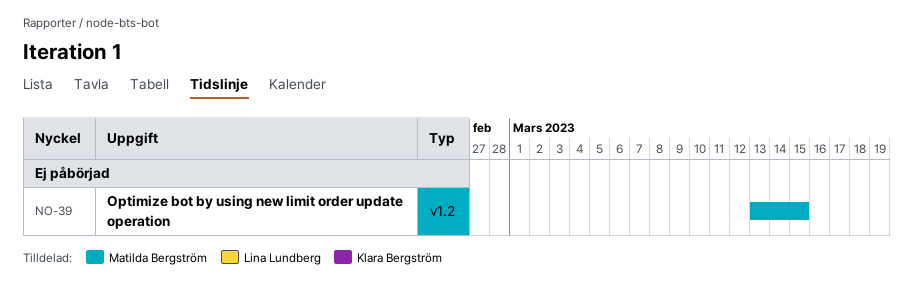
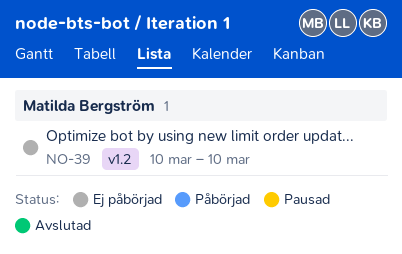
NO-39, start: Mar 13 -> Mar 10
NO-39, due: Mar 15 -> Mar 10

